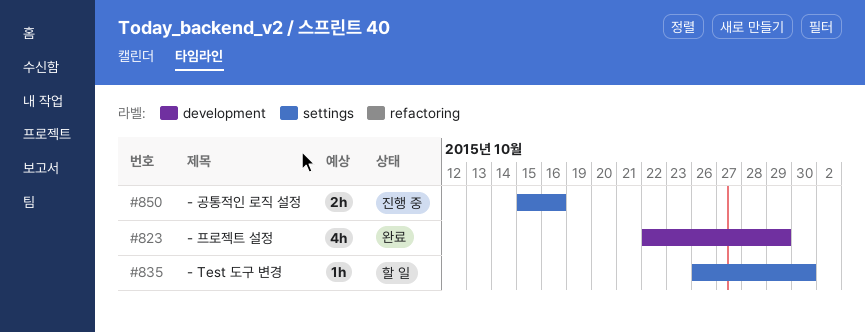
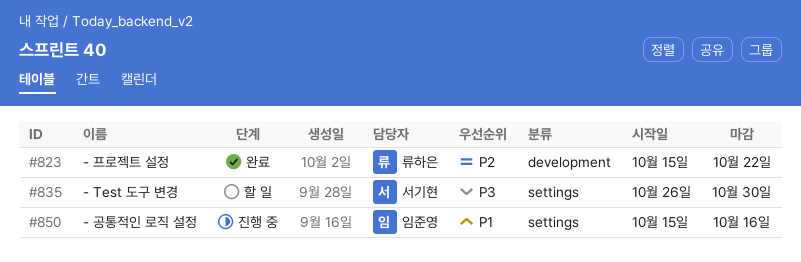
#823, start: Oct 22 -> Oct 15
#823, due: Oct 29 -> Oct 22

